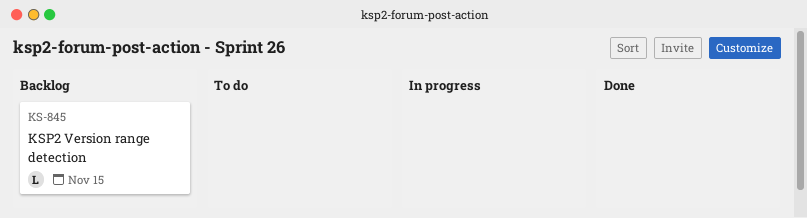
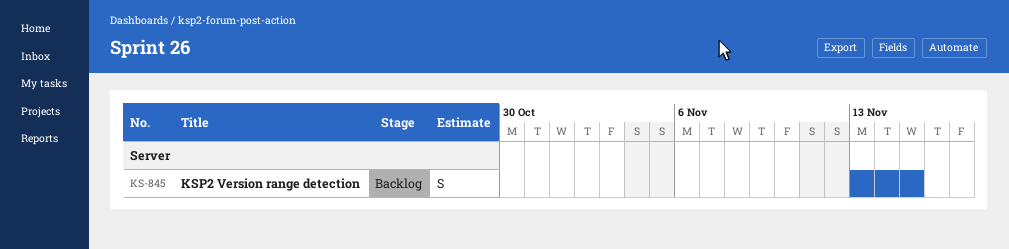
KS-845, estimate: L -> S

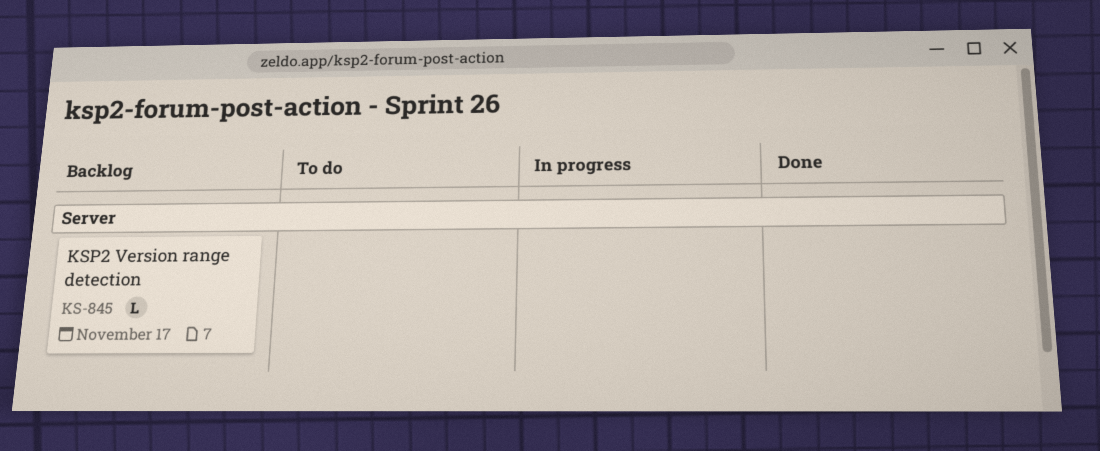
KS-845, estimate: S -> L
KS-845, due: Nov 15 -> Nov 17

